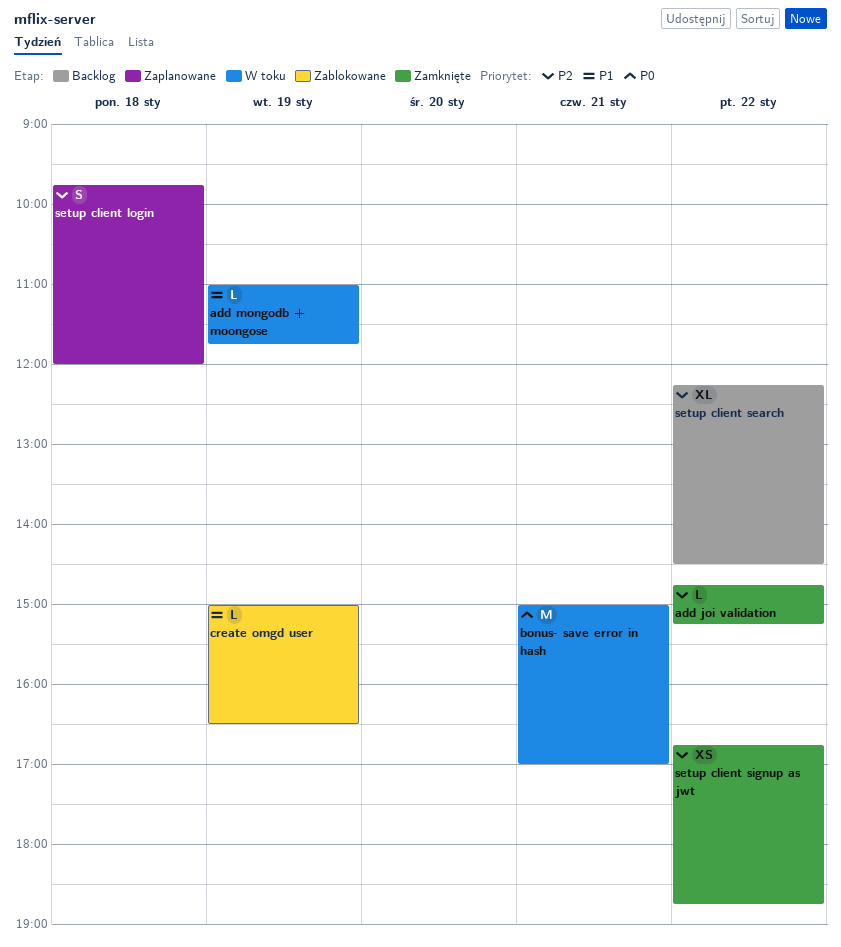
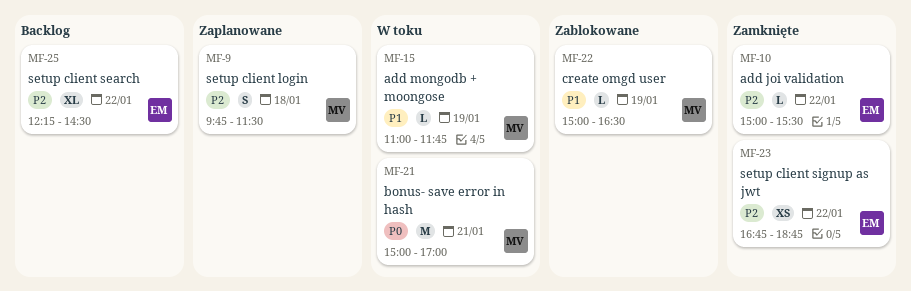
add joi validation, begins: 14:45 -> 15:00
add joi validation, ends: 15:15 -> 15:30
setup client login, ends: 12:00 -> 11:30

